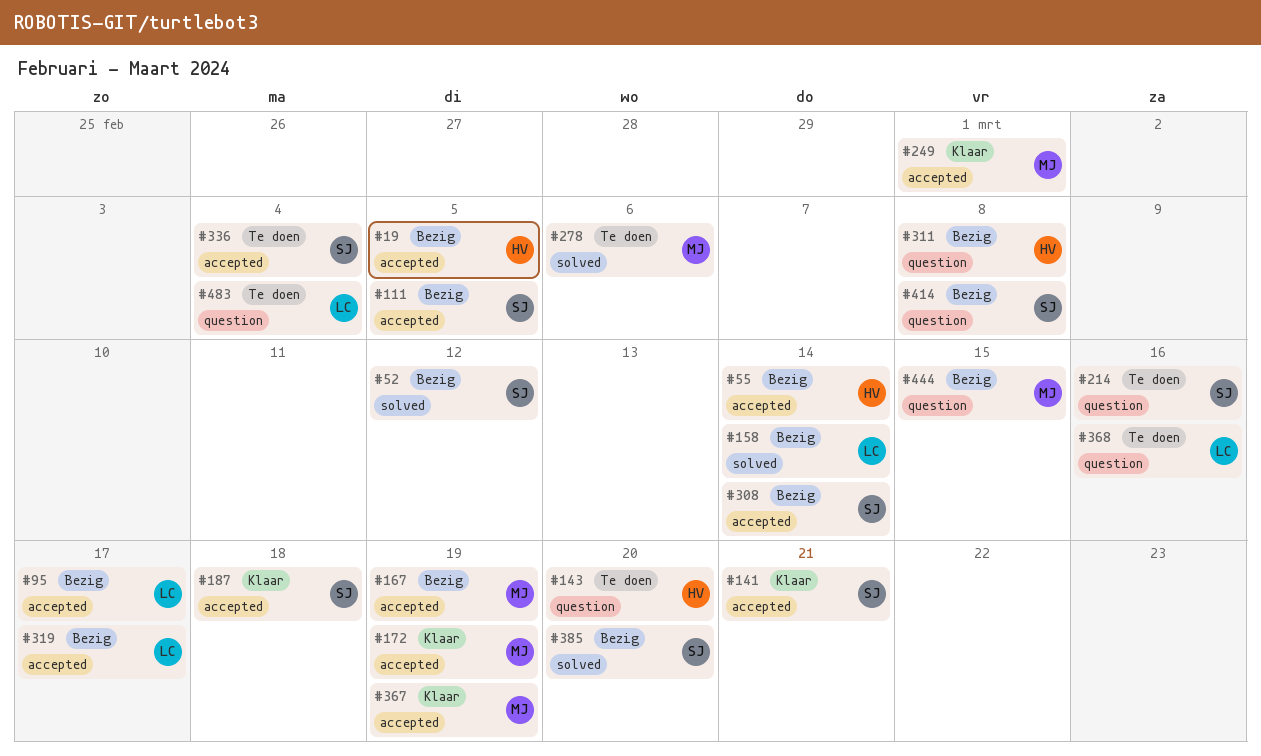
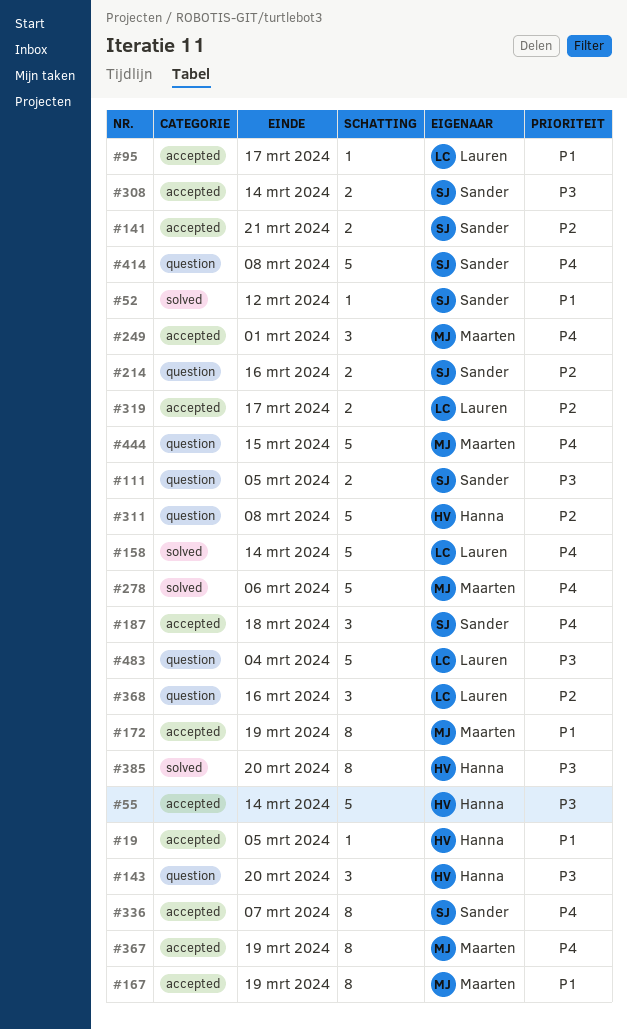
#111, label: accepted -> question
#336, due: Mar 4 -> Mar 7
#385, owner: Sander -> Hanna

